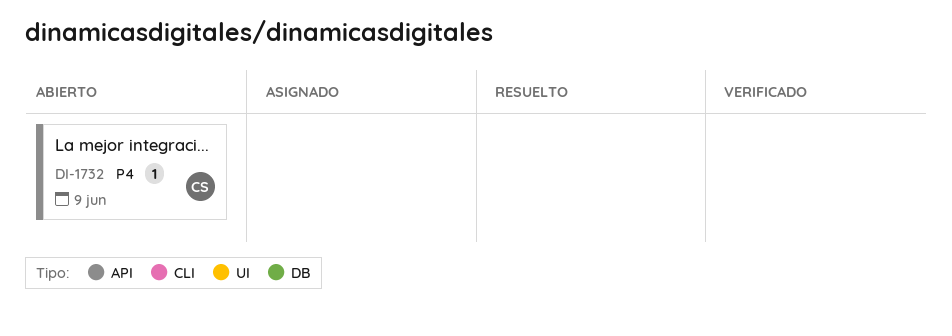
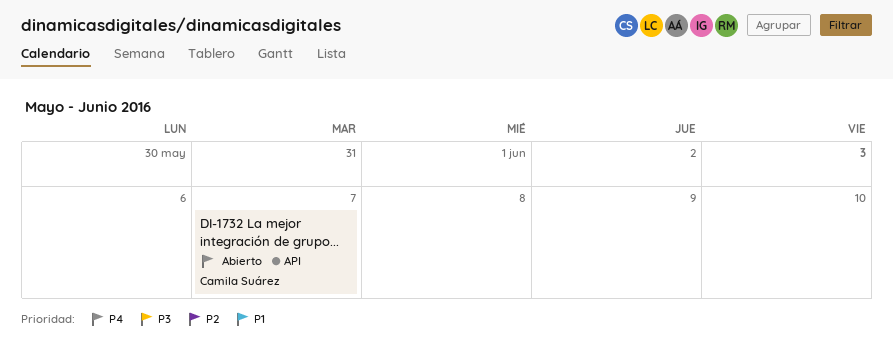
DI-1732, due: Jun 9 -> Jun 7

